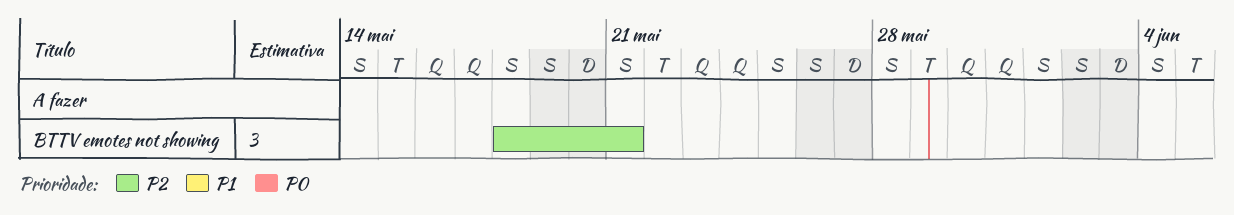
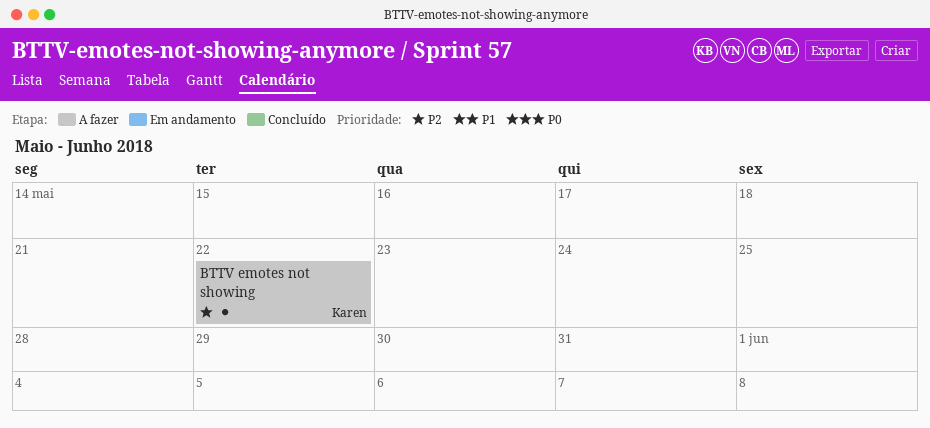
BTTV emotes not showing, estimate: 3 -> 1
BTTV emotes not showing, due: May 21 -> May 22

